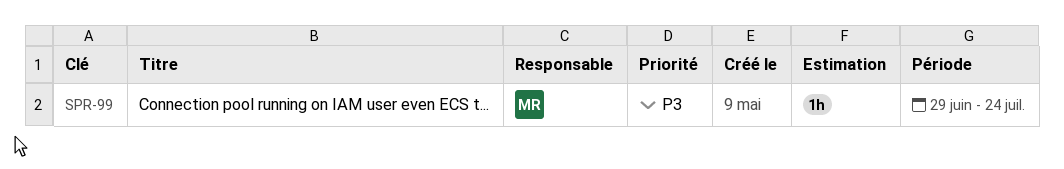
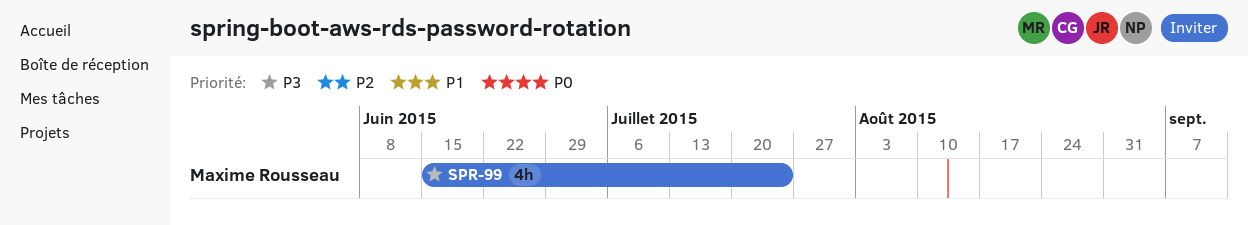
SPR-99, estimate: 1h -> 4h
SPR-99, start: Jun 29 -> Jun 15

